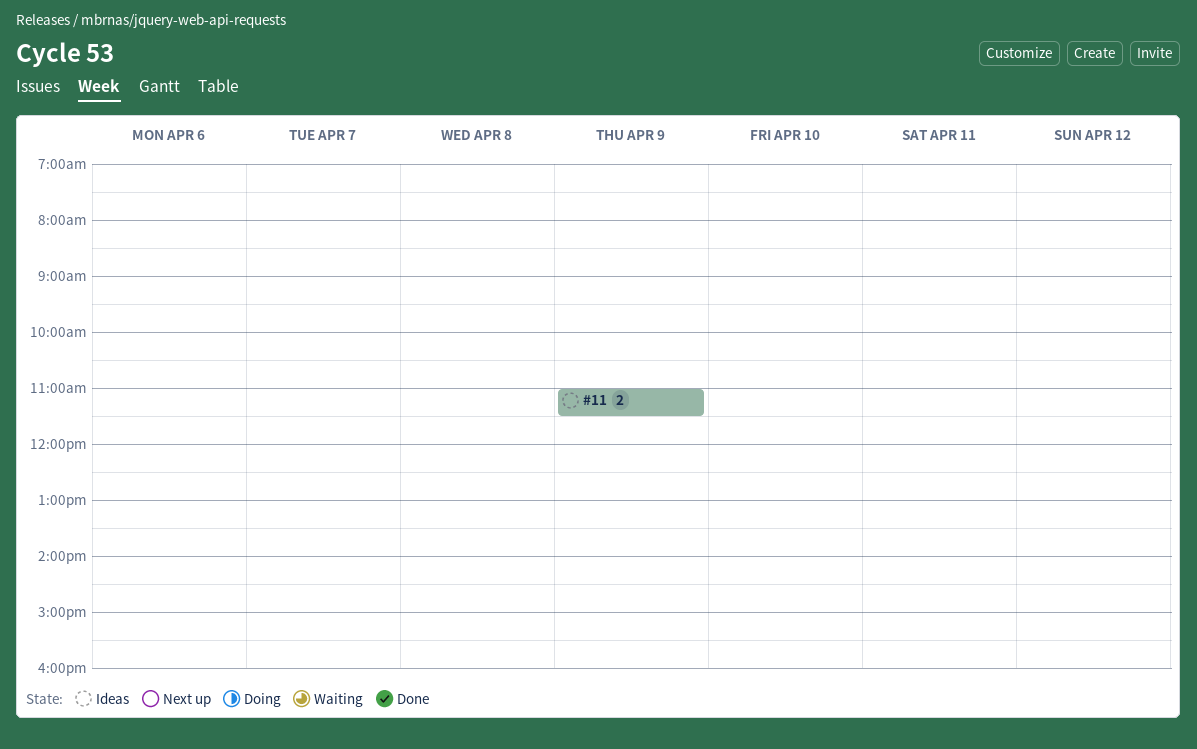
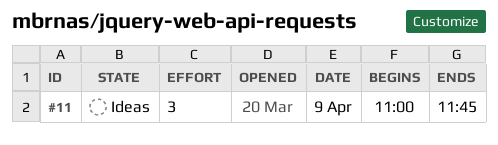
#11, estimate: 2 -> 3
#11, ends: 11:30 -> 11:45

